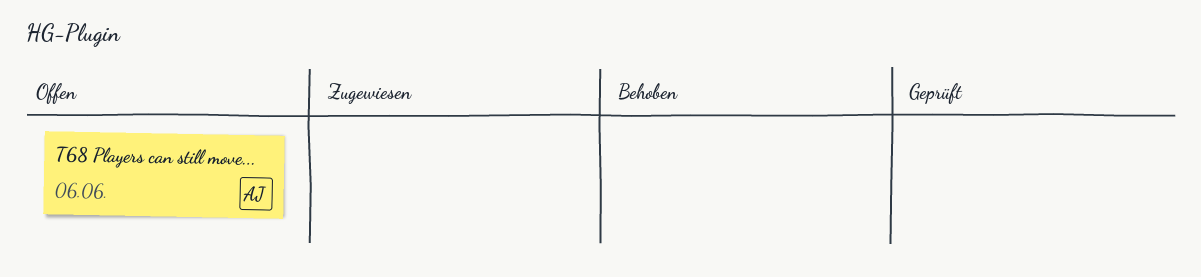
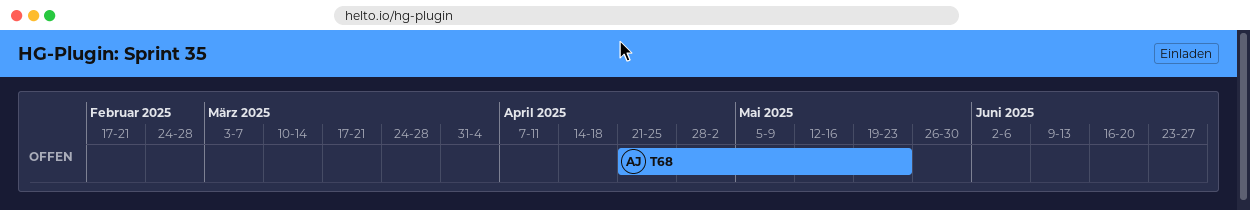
T68, due: Jun 6 -> May 23

